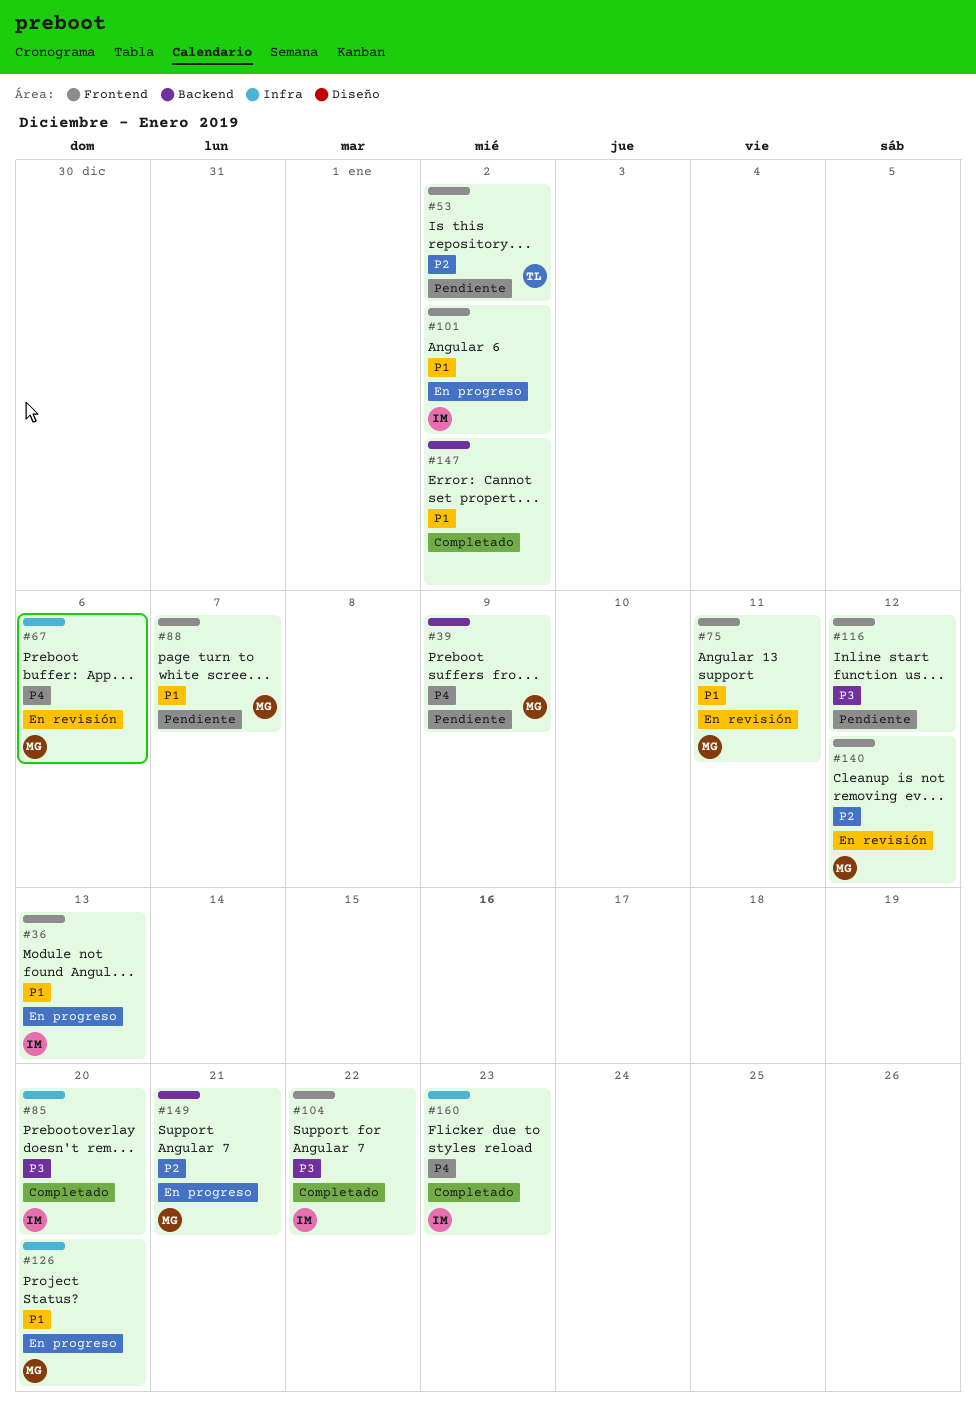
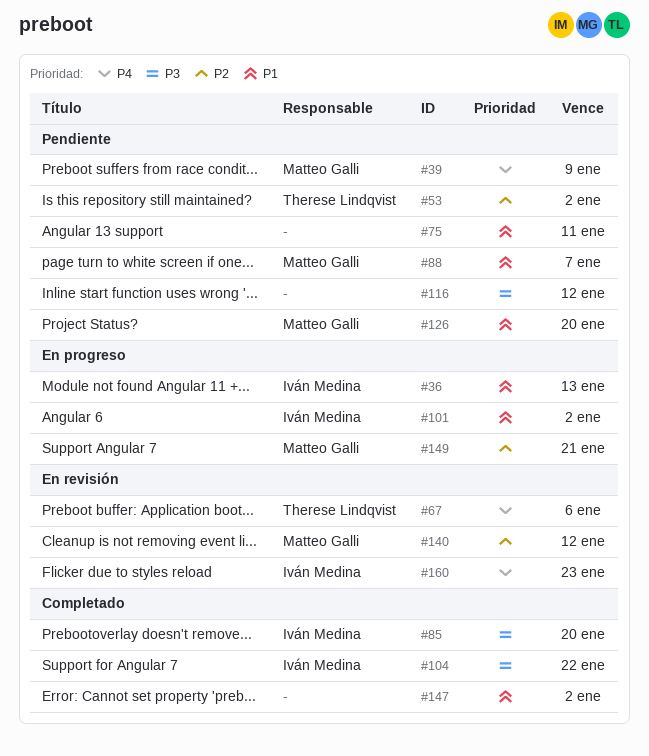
#67, owner: Matteo Galli -> Therese Lindqvist
#75, status: En revisión -> Pendiente
#75, owner: Matteo Galli -> none
#126, status: En progreso -> Pendiente
#160, status: Completado -> En revisión

